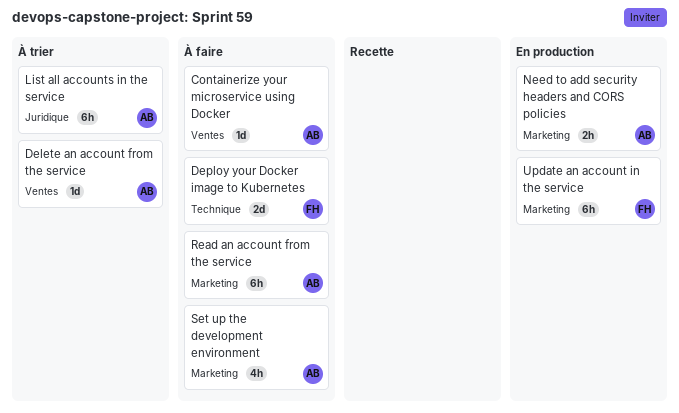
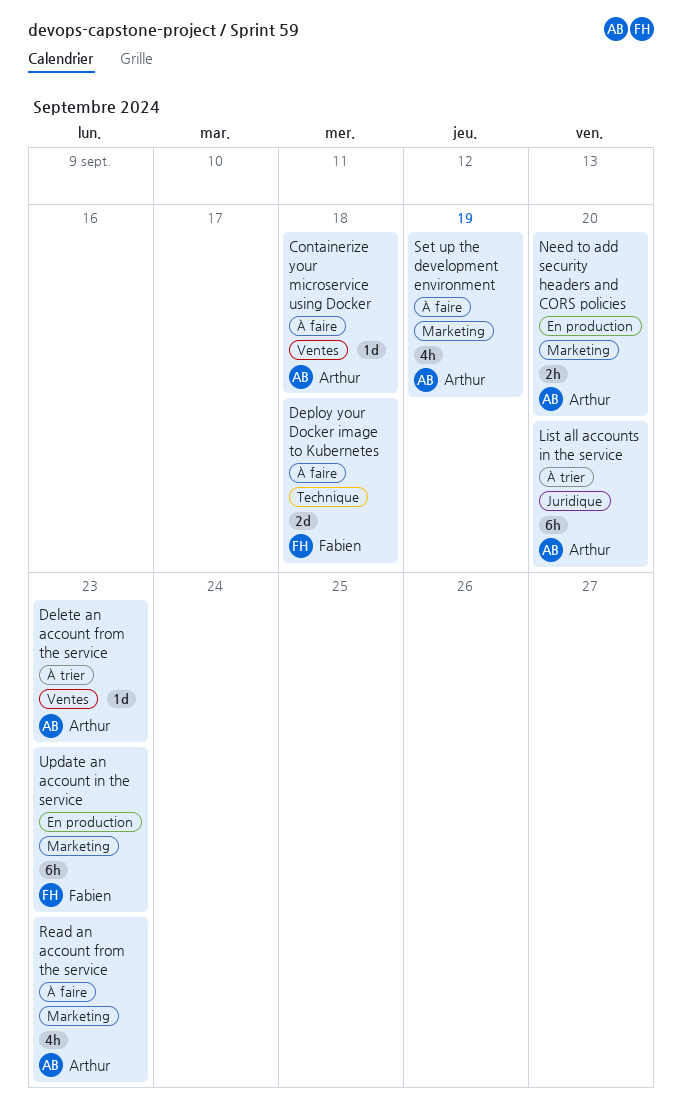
Read an account from the service, estimate: 6h -> 4h

